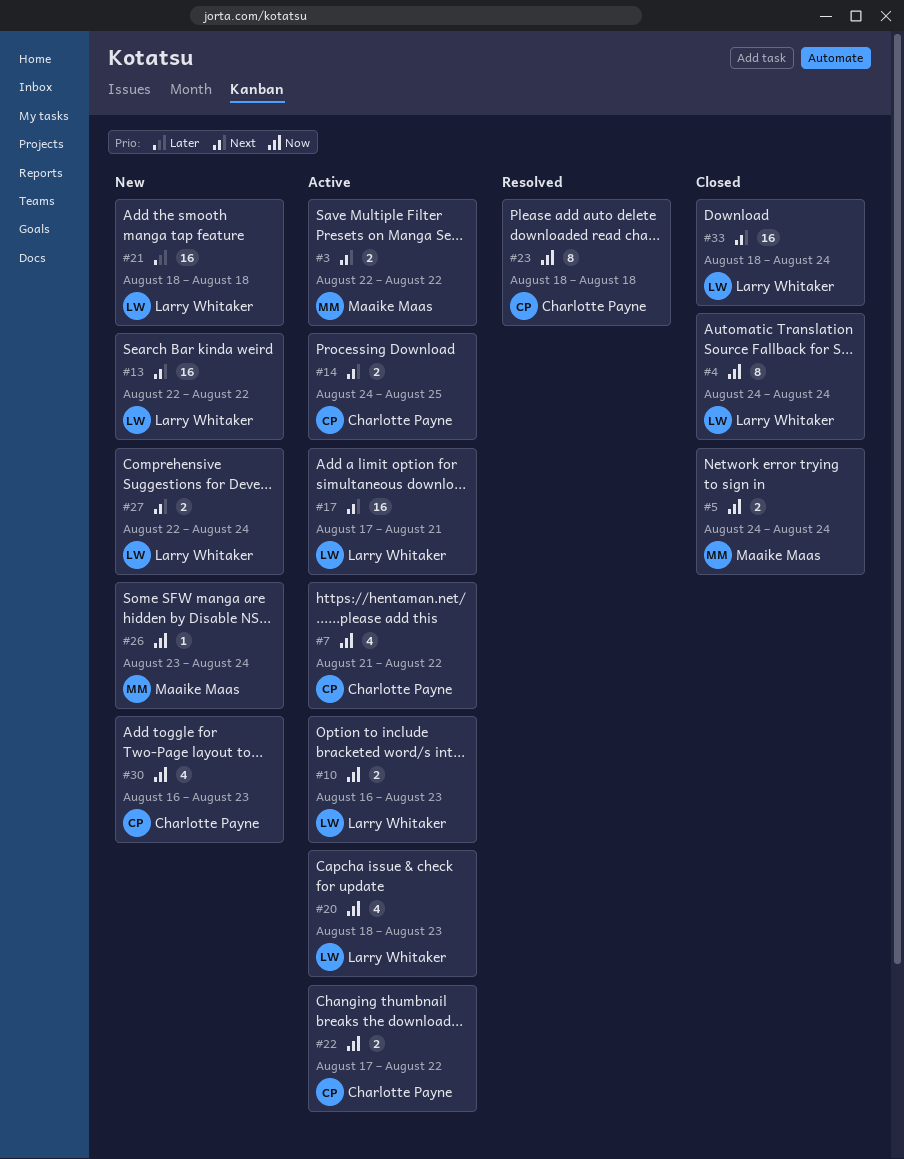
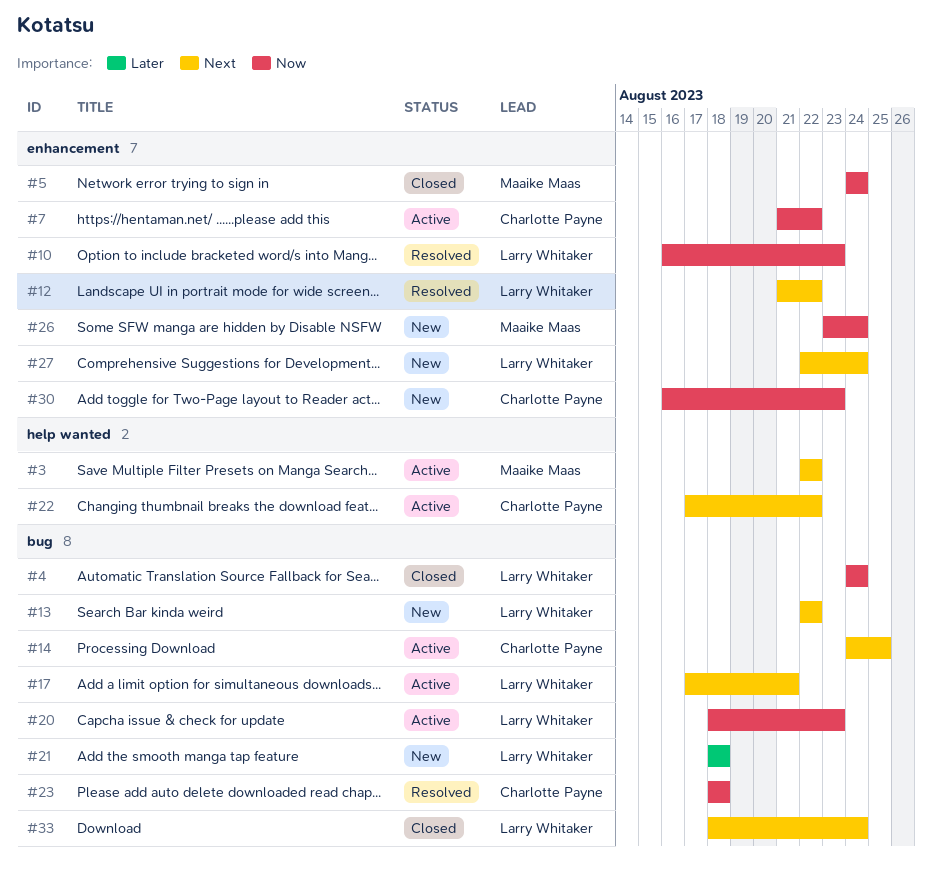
#10, status: Active -> Resolved
#12: none -> present
#22, priority: Now -> Next

